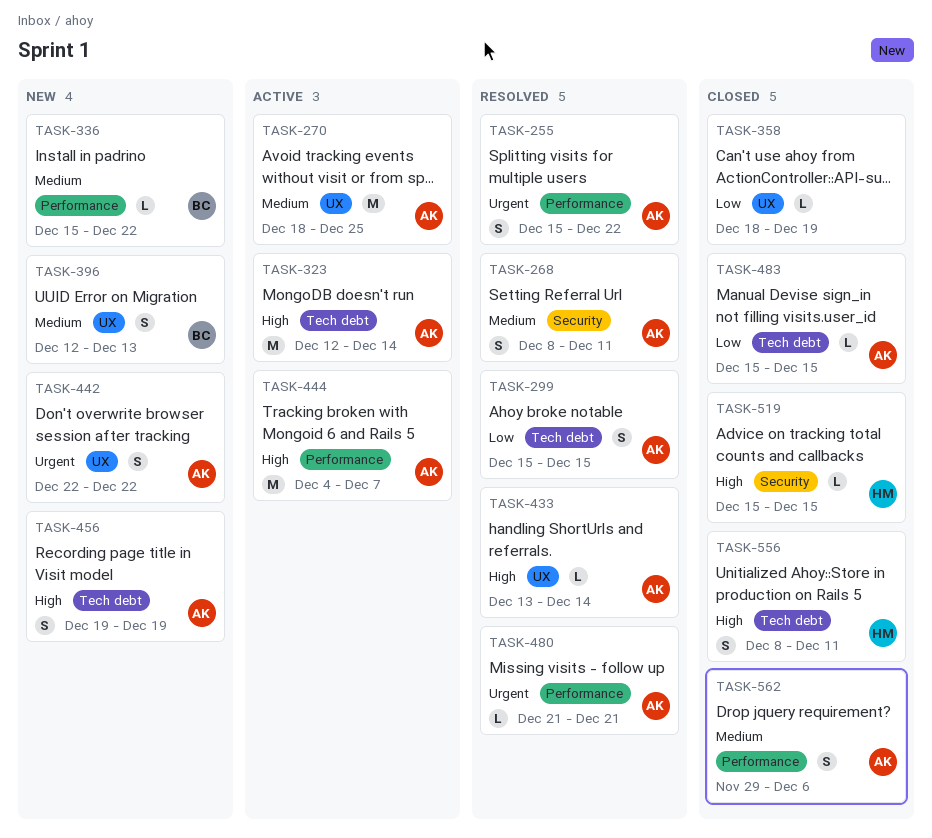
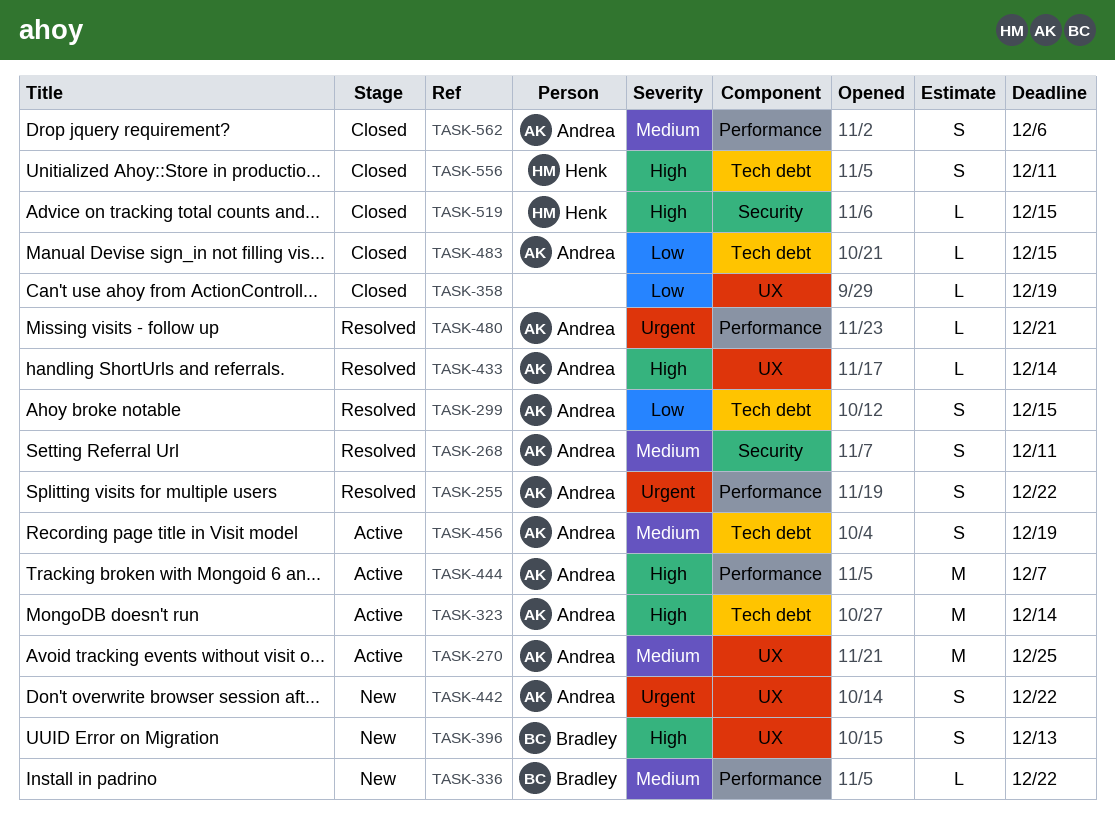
TASK-396, priority: Medium -> High
TASK-456, status: New -> Active
TASK-456, priority: High -> Medium

